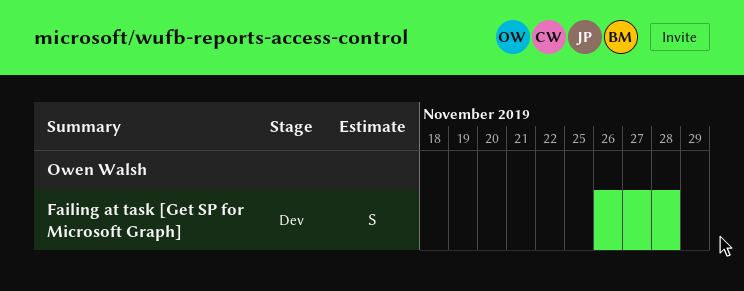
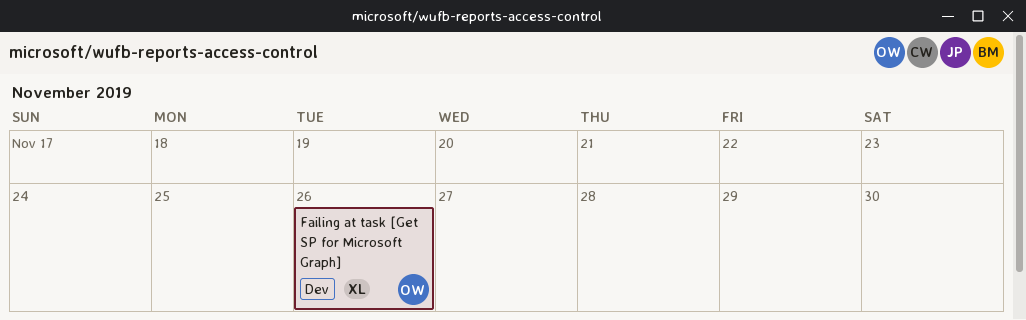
Failing at task [Get SP for Microsoft Graph], estimate: S -> XL
Failing at task [Get SP for Microsoft Graph], due: Nov 28 -> Nov 26

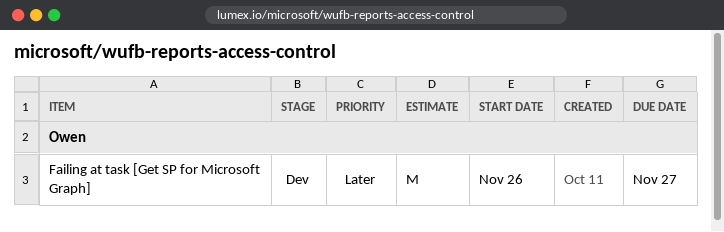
Failing at task [Get SP for Microsoft Graph], estimate: XL -> M
Failing at task [Get SP for Microsoft Graph], due: Nov 26 -> Nov 27

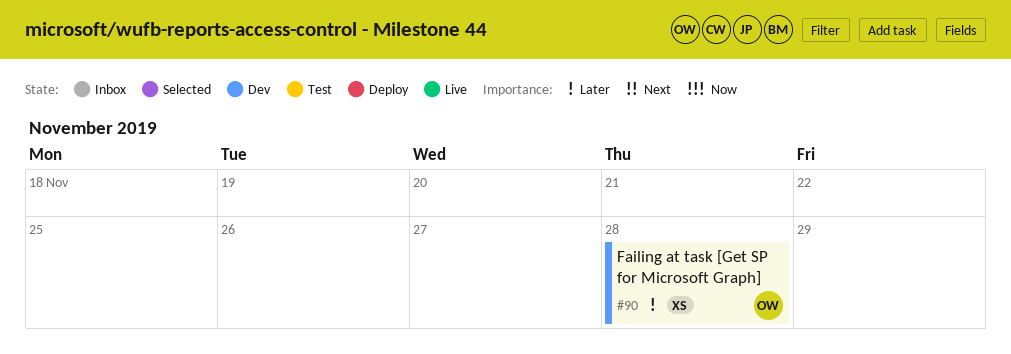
Failing at task [Get SP for Microsoft Graph], estimate: M -> XS
Failing at task [Get SP for Microsoft Graph], due: Nov 27 -> Nov 28

